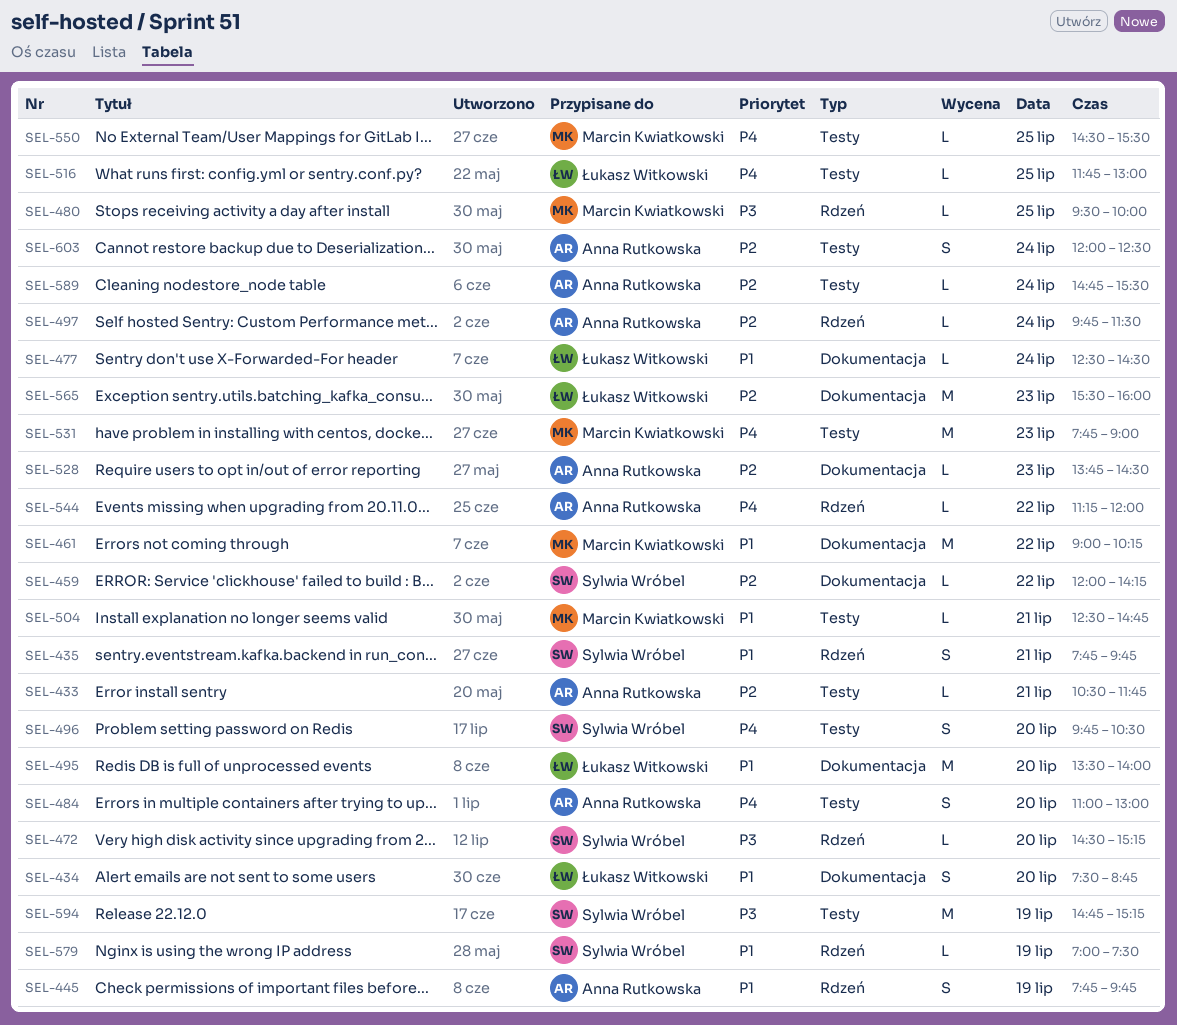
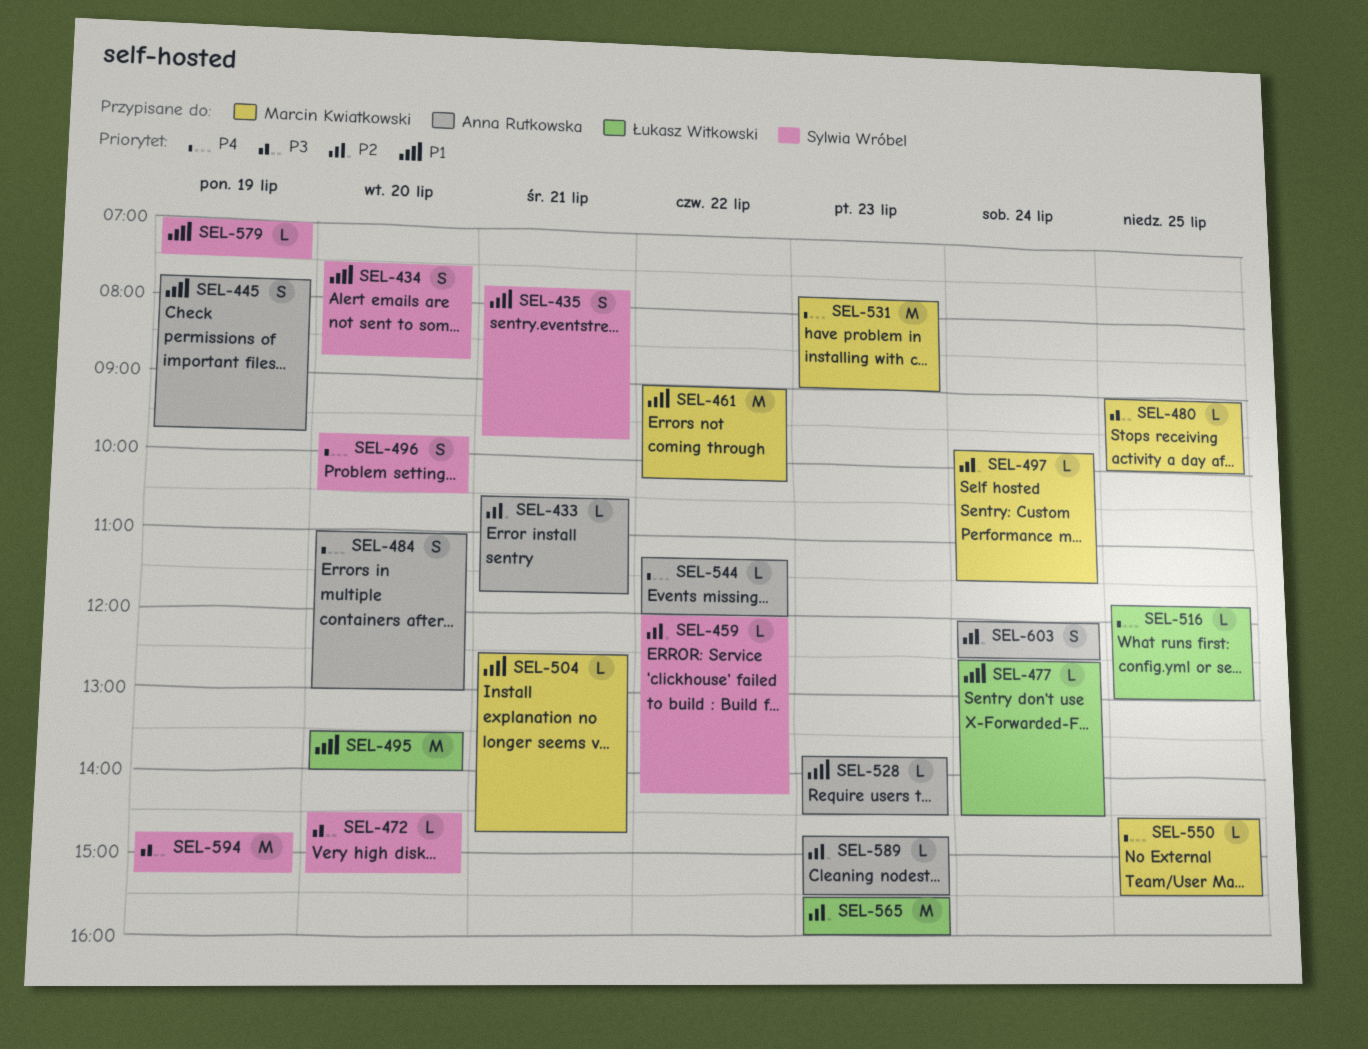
SEL-434, owner: Łukasz Witkowski -> Sylwia Wróbel
SEL-480, begins: 09:30 -> 09:00
SEL-497, owner: Anna Rutkowska -> Marcin Kwiatkowski
SEL-528, priority: P2 -> P1
SEL-589, day: Jul 24 -> Jul 23

